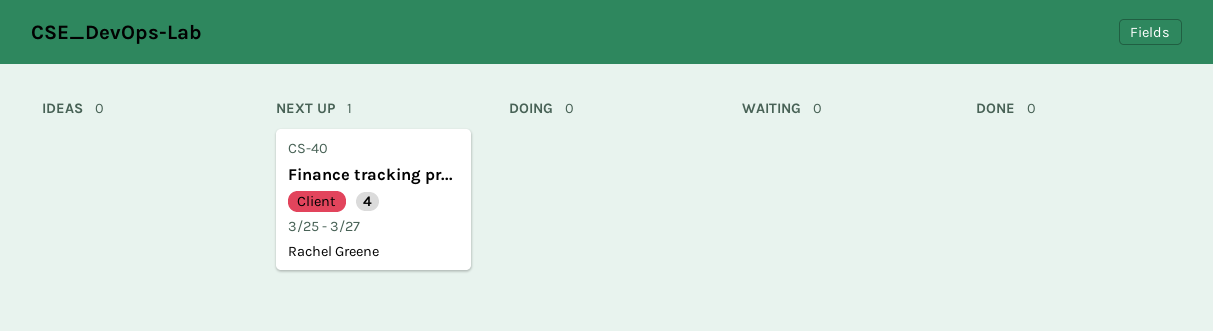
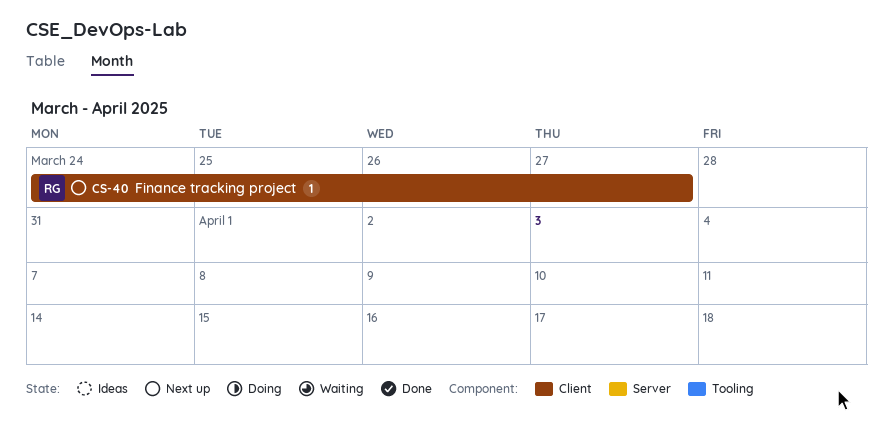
CS-40, estimate: 4 -> 1
CS-40, start: Mar 25 -> Mar 24

